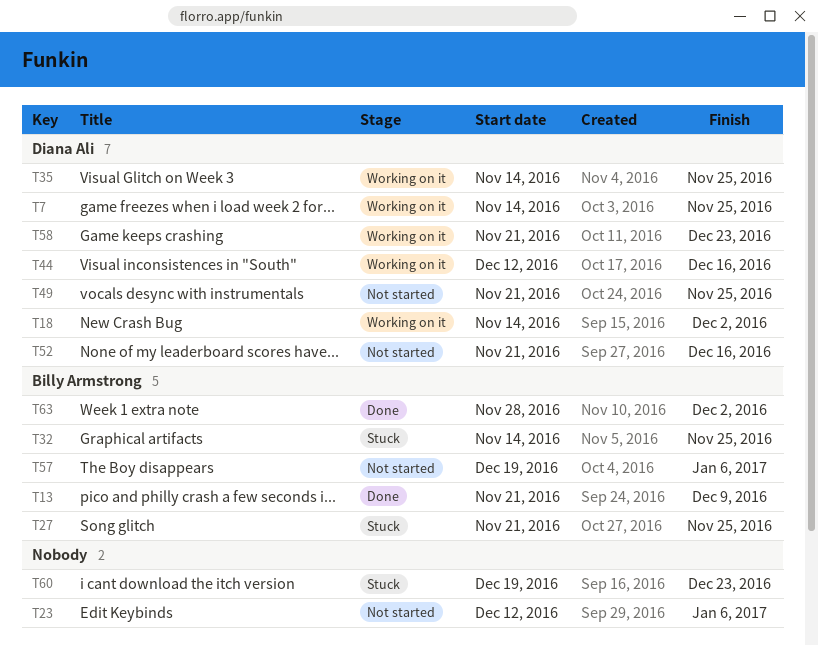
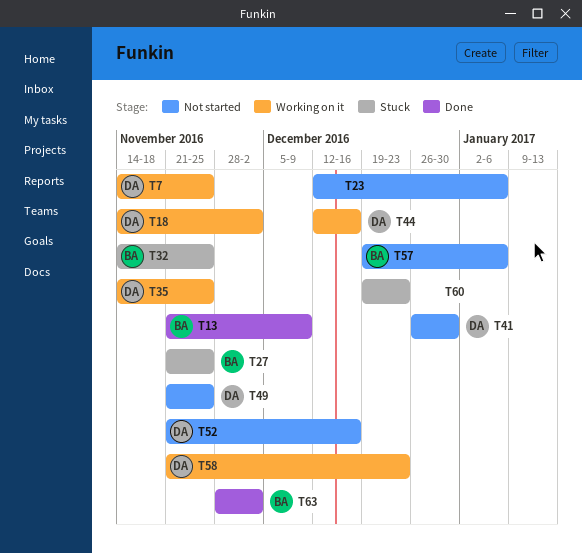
T41: none -> present

